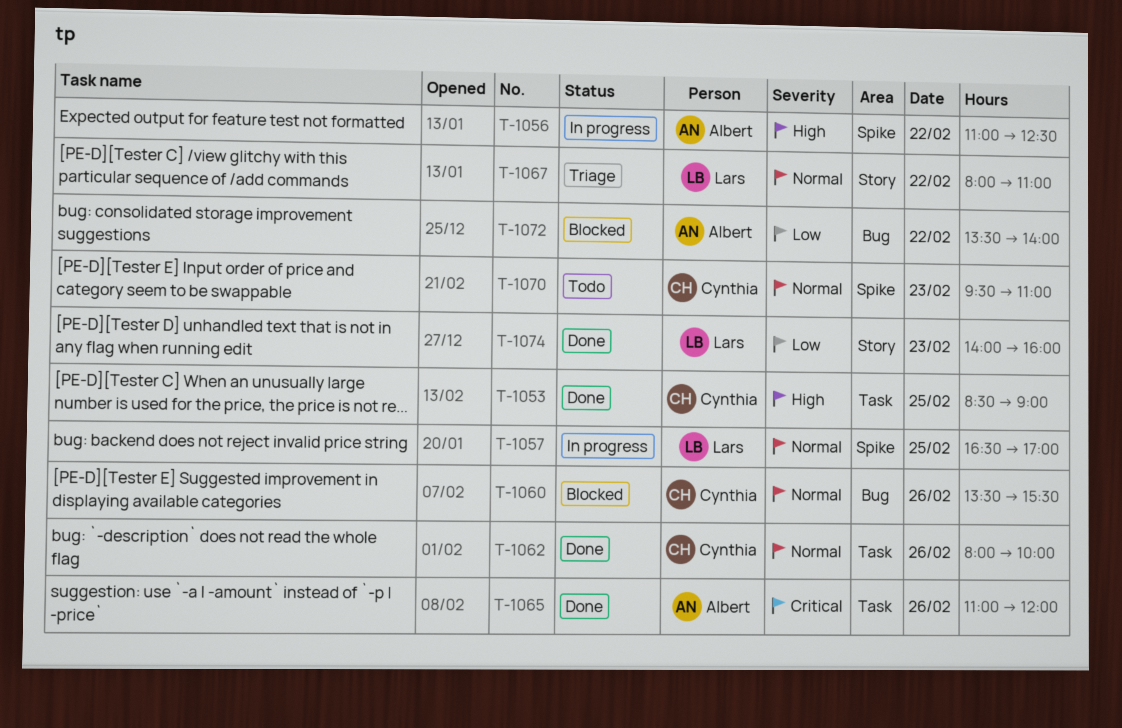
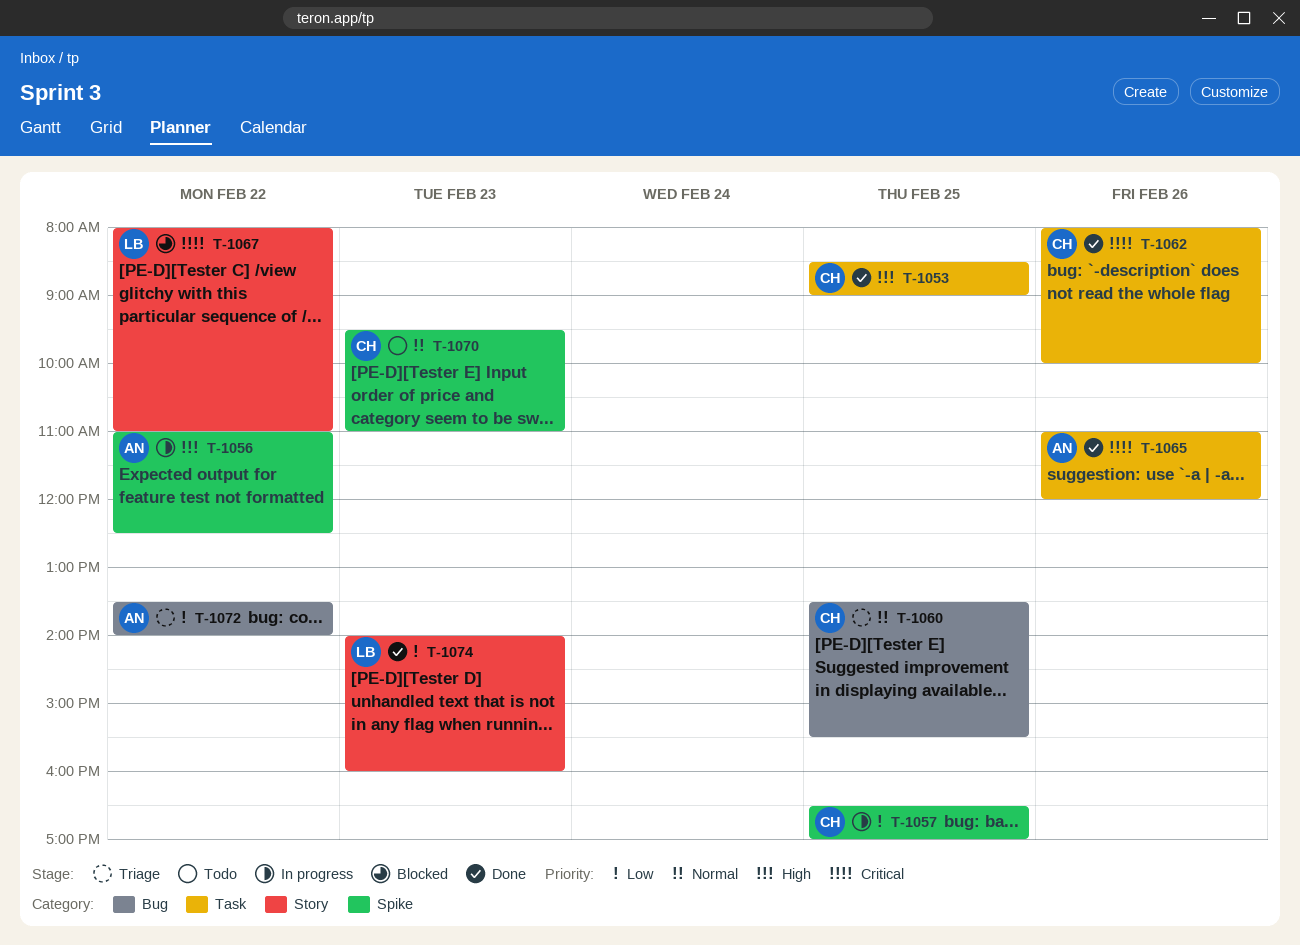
T-1057, owner: Lars -> Cynthia
T-1057, priority: Normal -> Low
T-1060, status: Blocked -> Triage
T-1060, day: Feb 26 -> Feb 25
T-1062, priority: Normal -> Critical
T-1067, status: Triage -> Blocked
T-1067, priority: Normal -> Critical
T-1072, status: Blocked -> Triage

